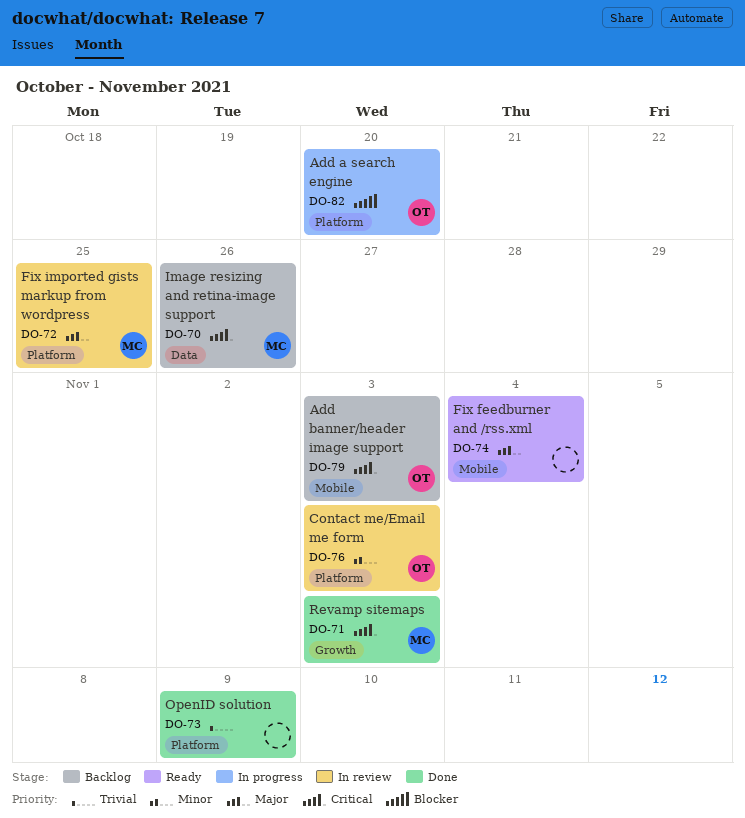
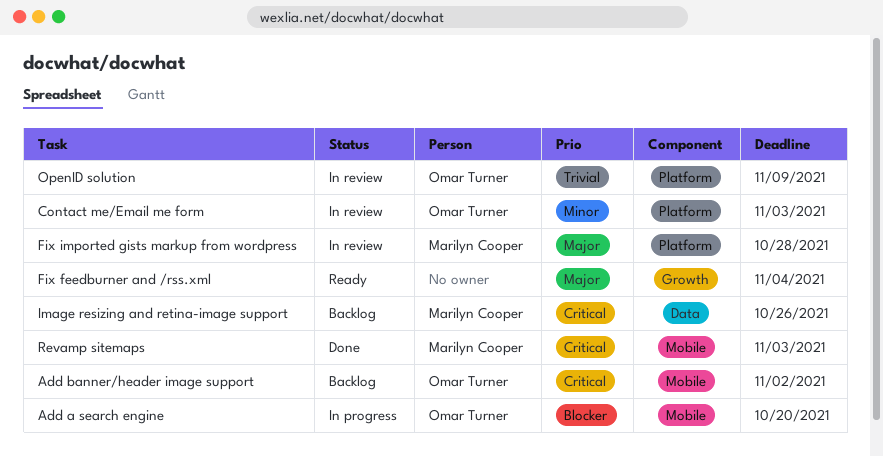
Add a search engine, label: Platform -> Mobile
Add banner/header image support, due: Nov 3 -> Nov 2
Fix feedburner and /rss.xml, label: Mobile -> Growth
Fix imported gists markup from wordpress, due: Oct 25 -> Oct 28
OpenID solution, status: Done -> In review
OpenID solution, owner: none -> Omar Turner
Revamp sitemaps, label: Growth -> Mobile

